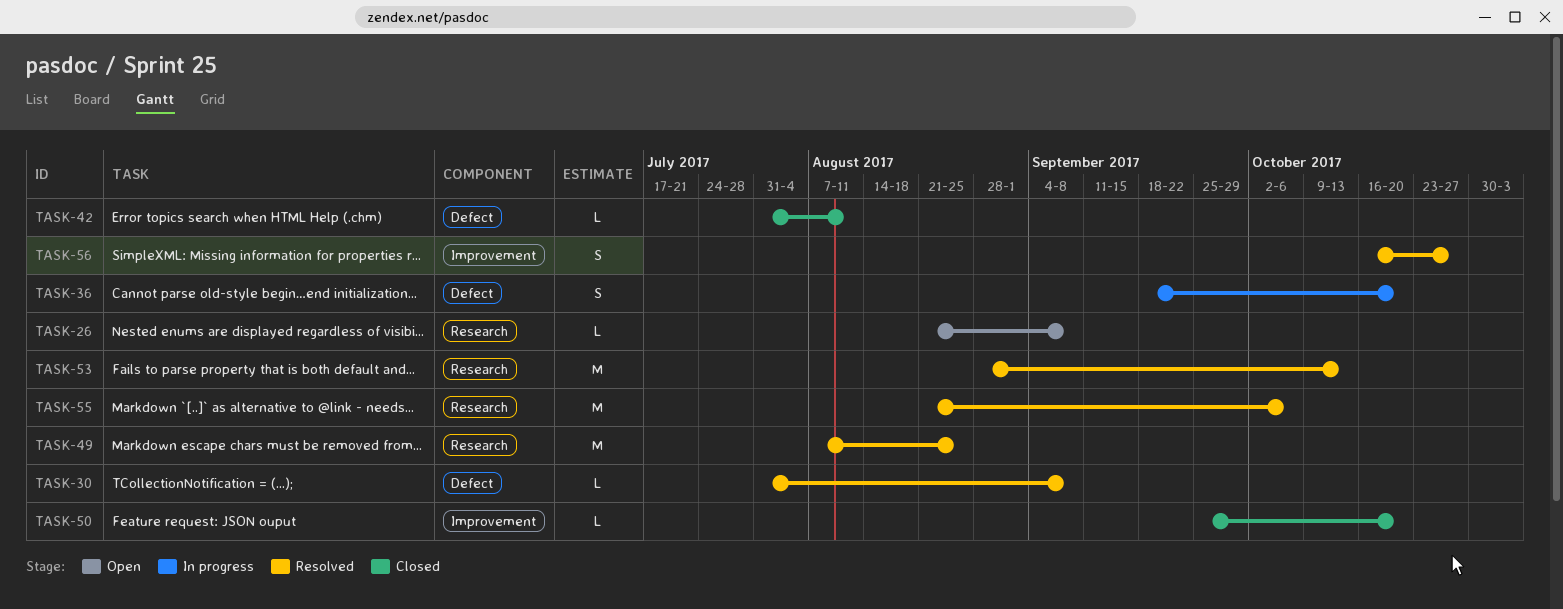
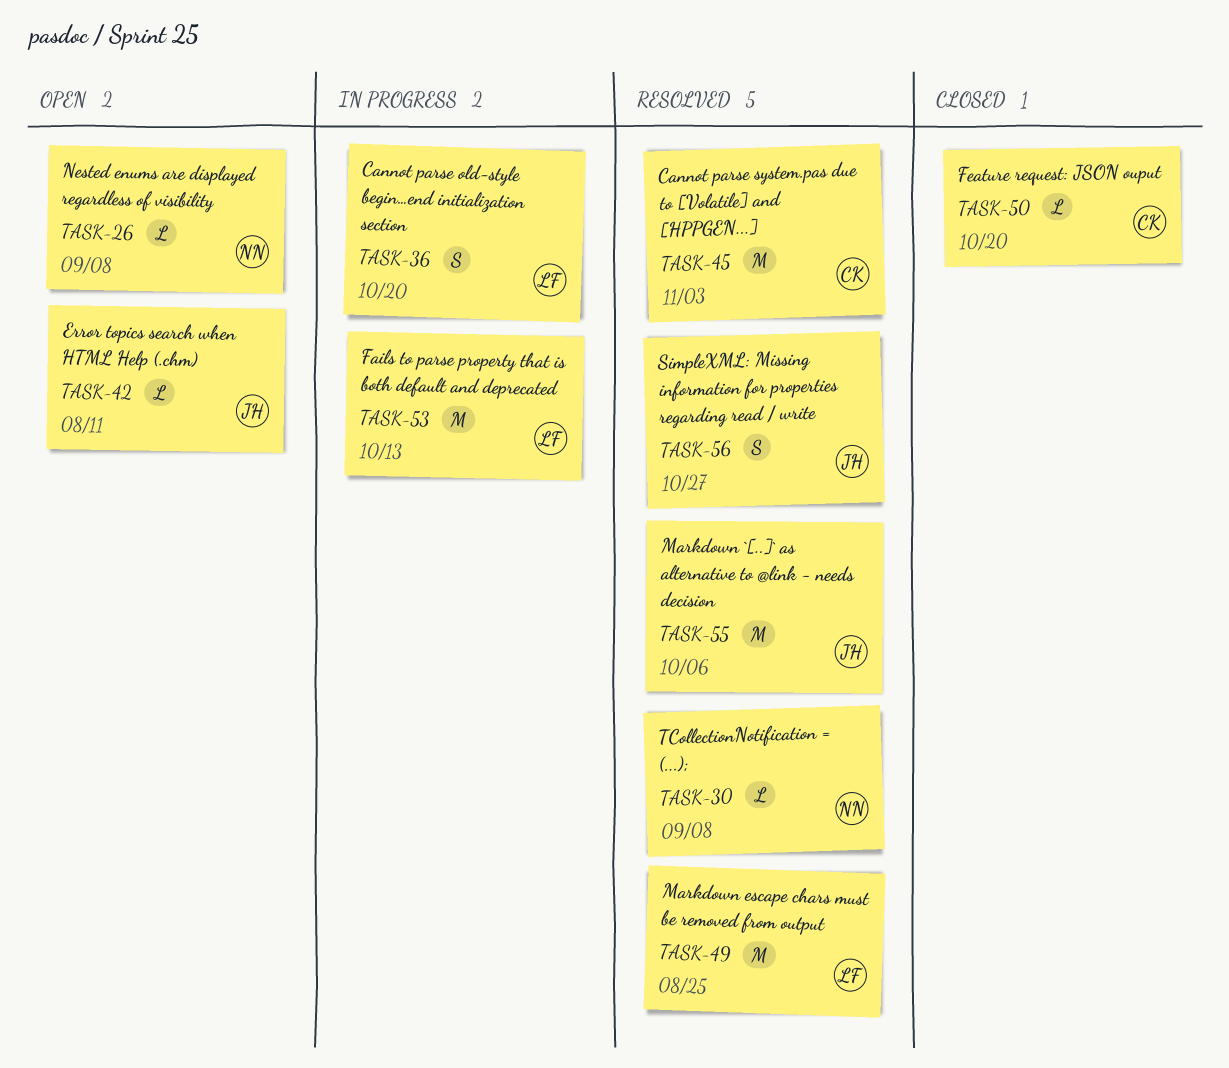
TASK-42, status: Closed -> Open
TASK-45: none -> present
TASK-53, status: Resolved -> In progress

